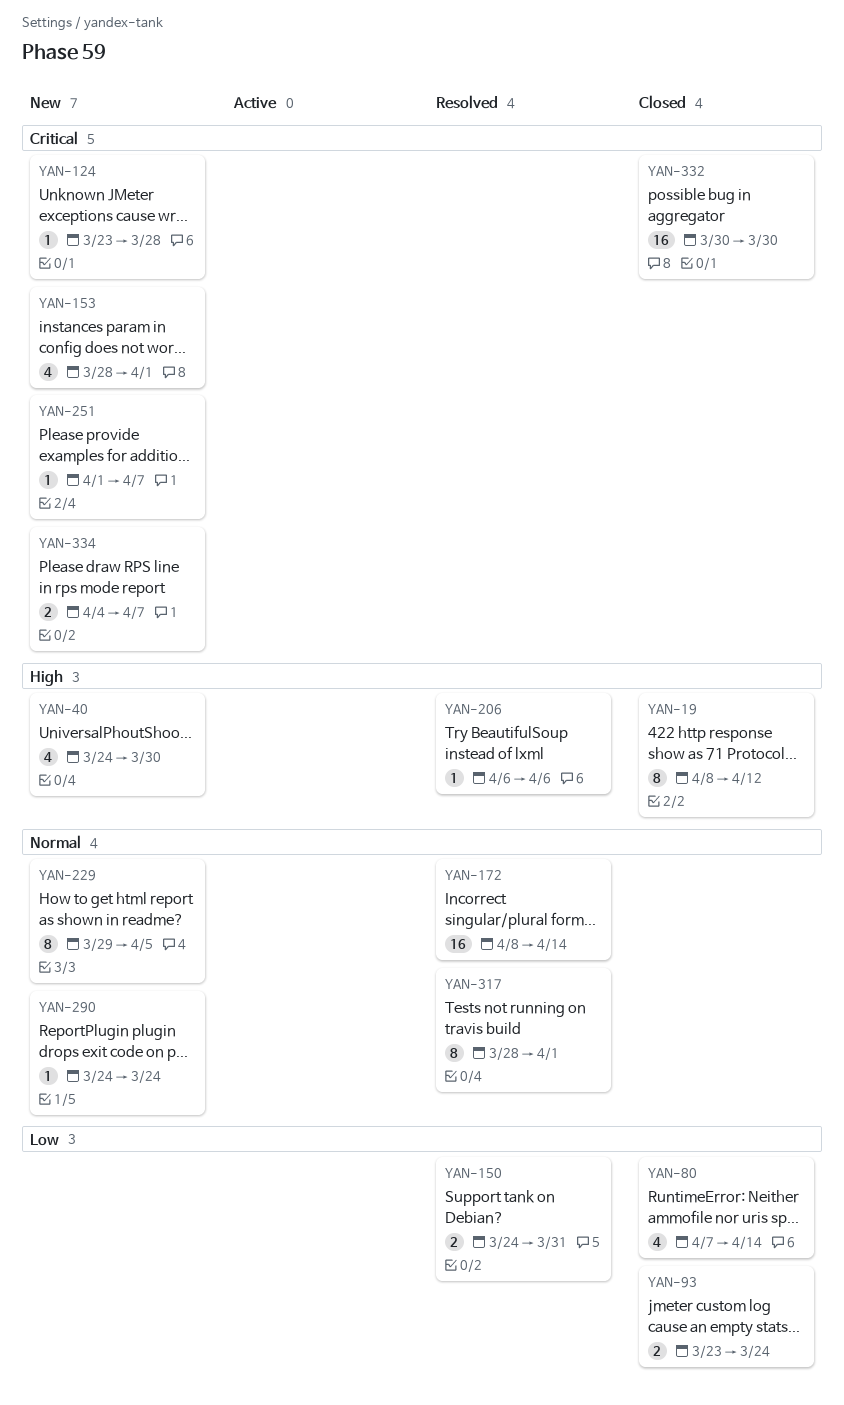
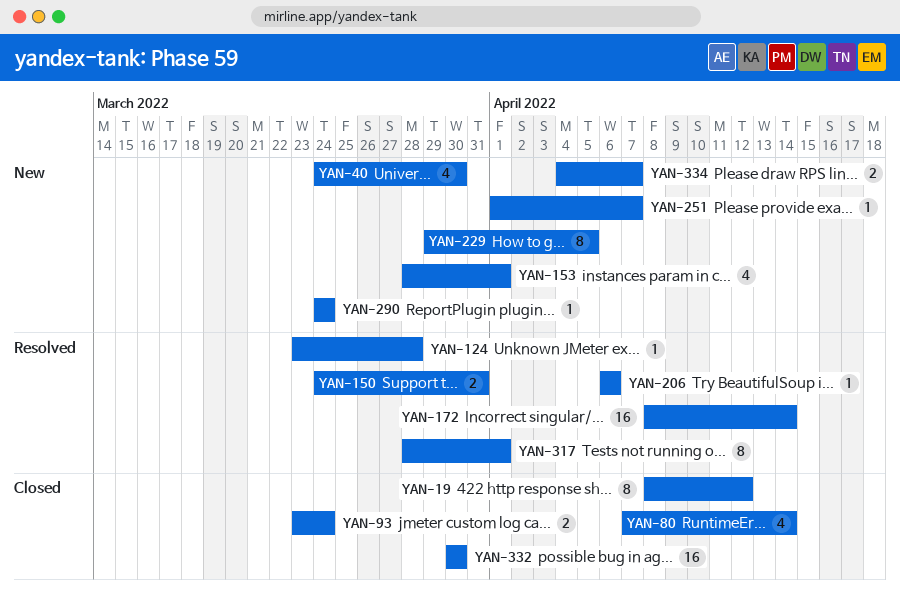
YAN-124, status: New -> Resolved

